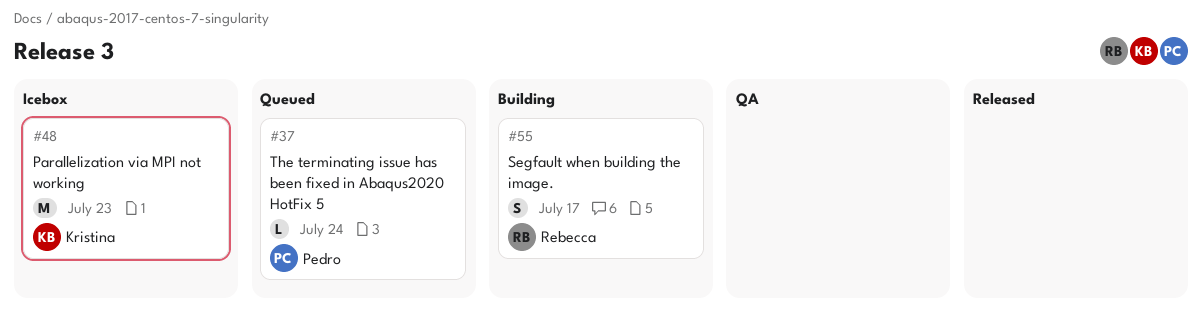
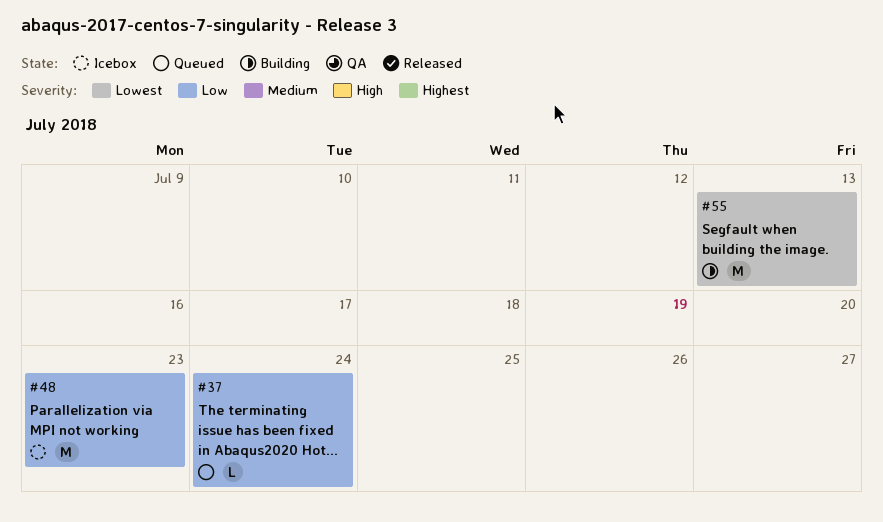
#55, estimate: S -> M
#55, due: Jul 17 -> Jul 13

